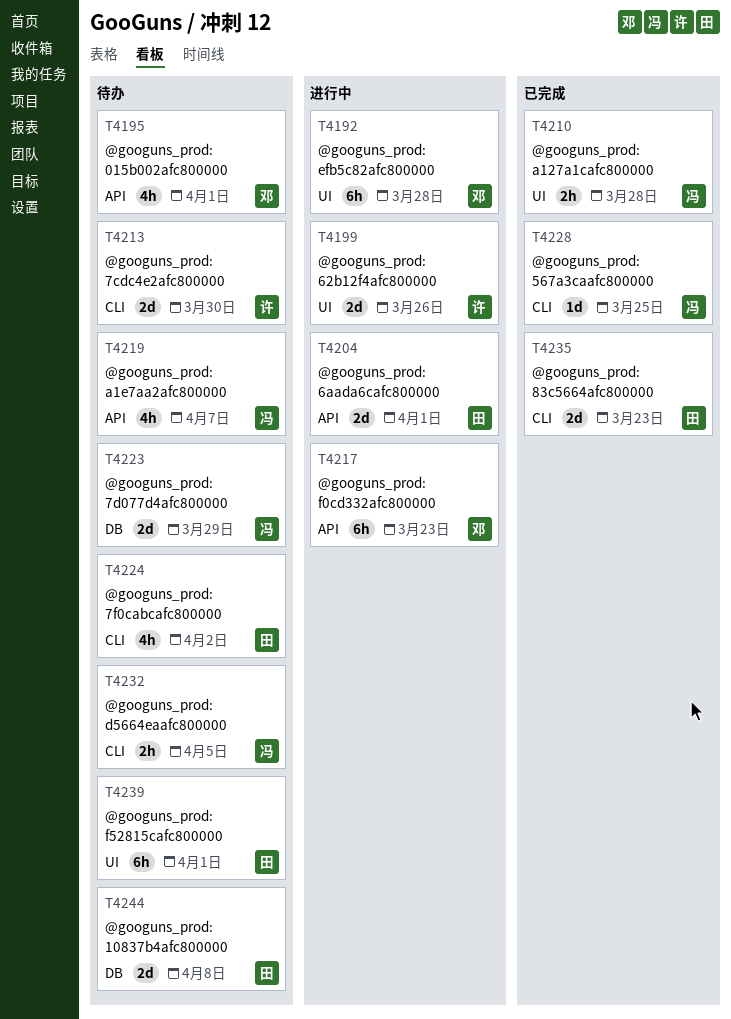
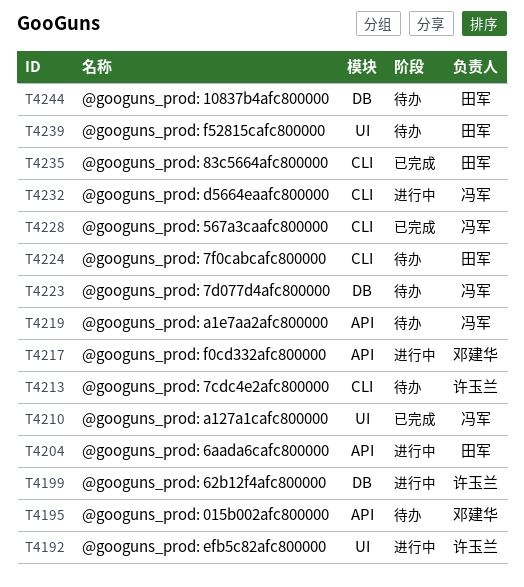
T4192, owner: 邓建华 -> 许玉兰
T4199, label: UI -> DB
T4232, status: 待办 -> 进行中

